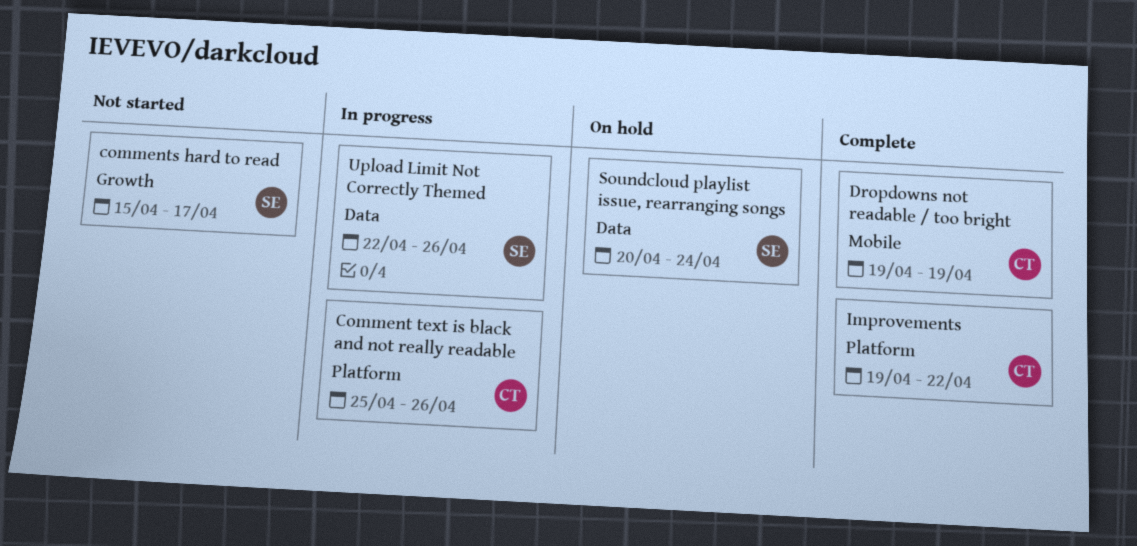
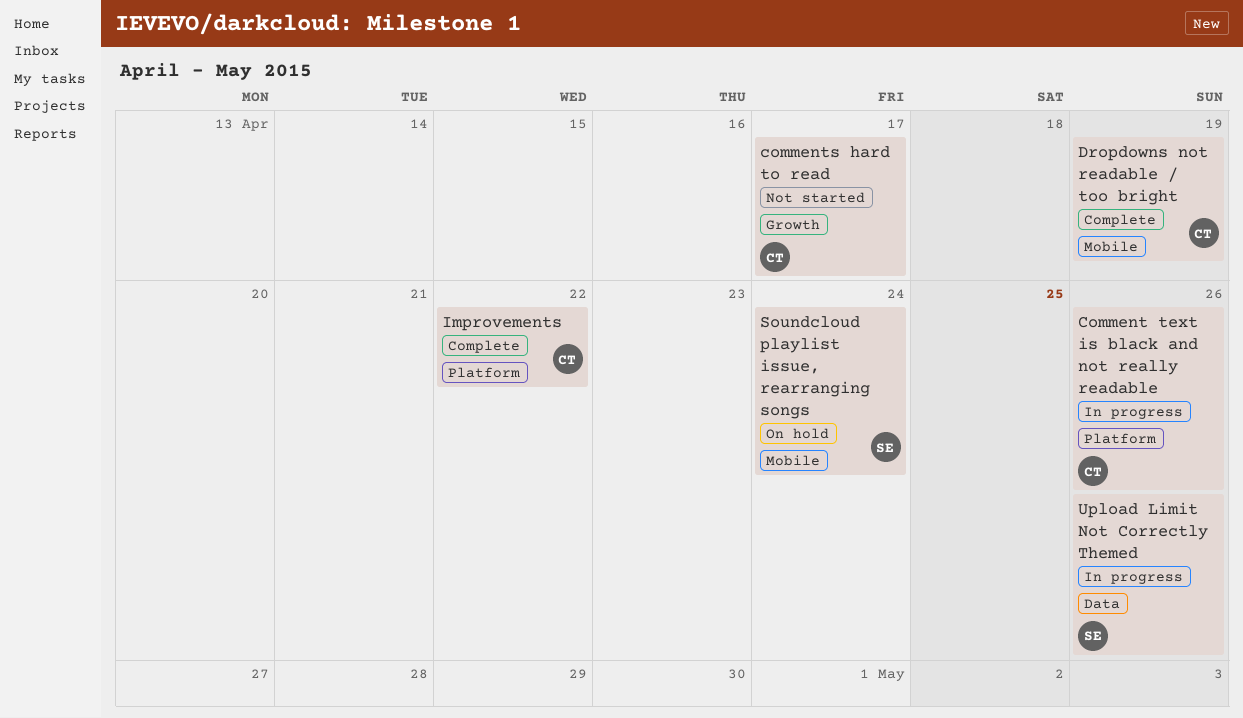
comments hard to read, owner: SE -> CT
Soundcloud playlist issue, rearranging songs, label: Data -> Mobile

